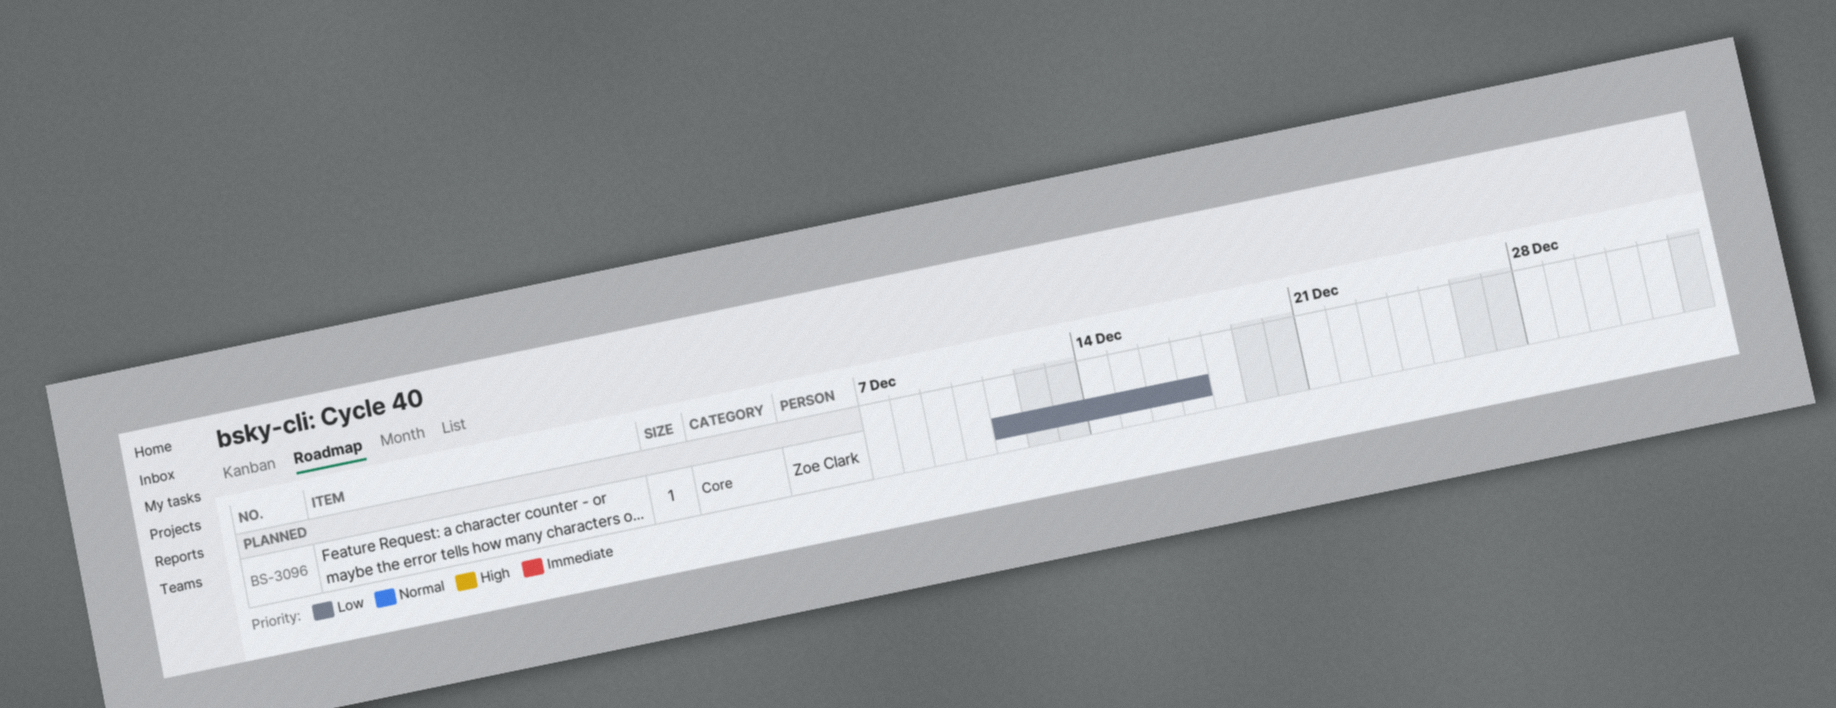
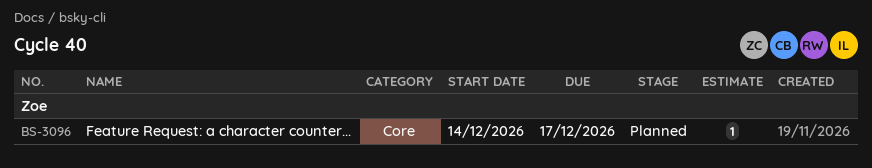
BS-3096, start: Dec 11 -> Dec 14

